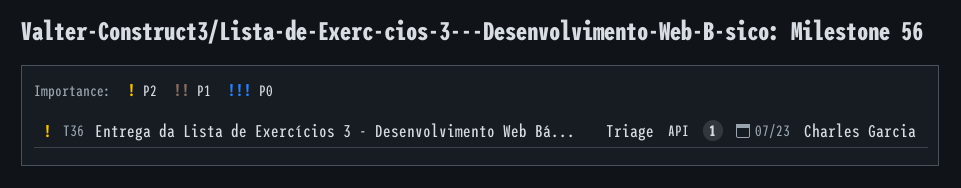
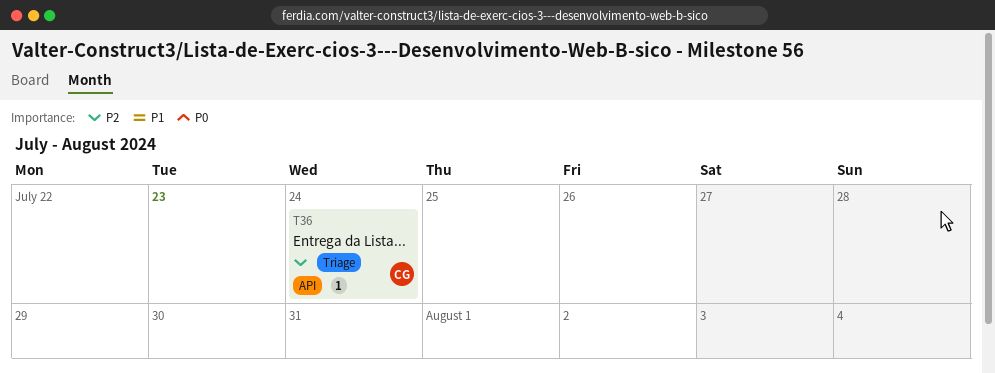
T36, due: Jul 23 -> Jul 24

